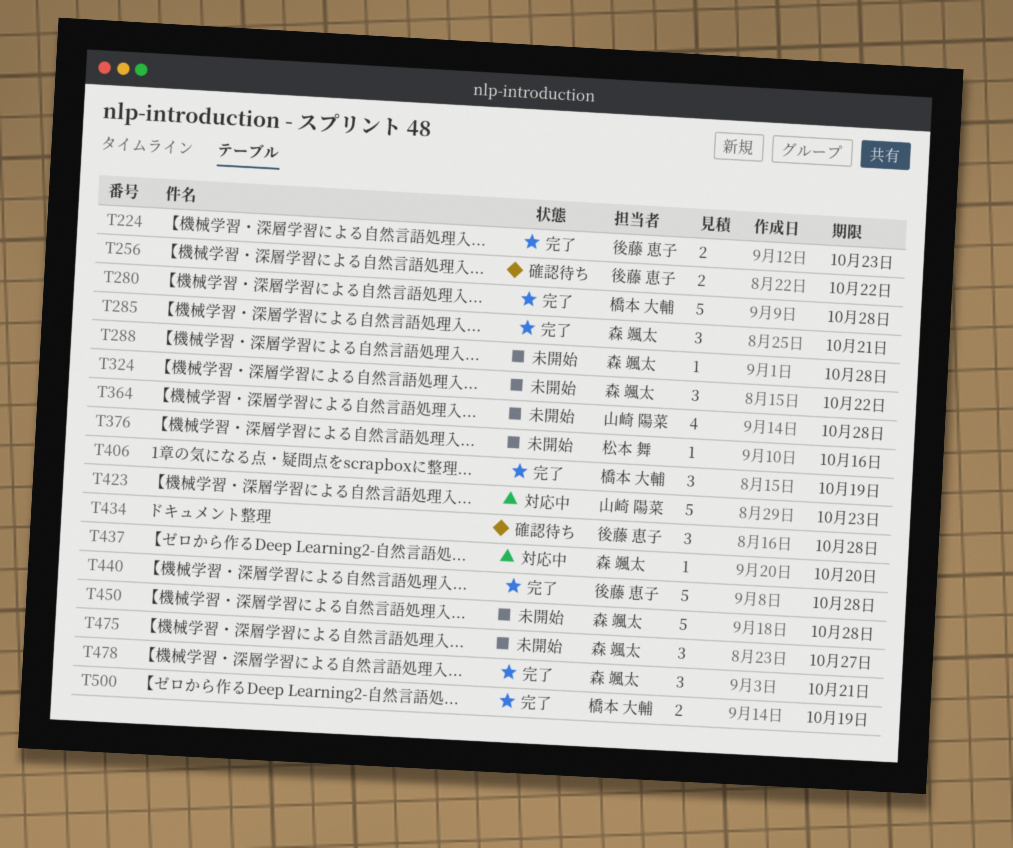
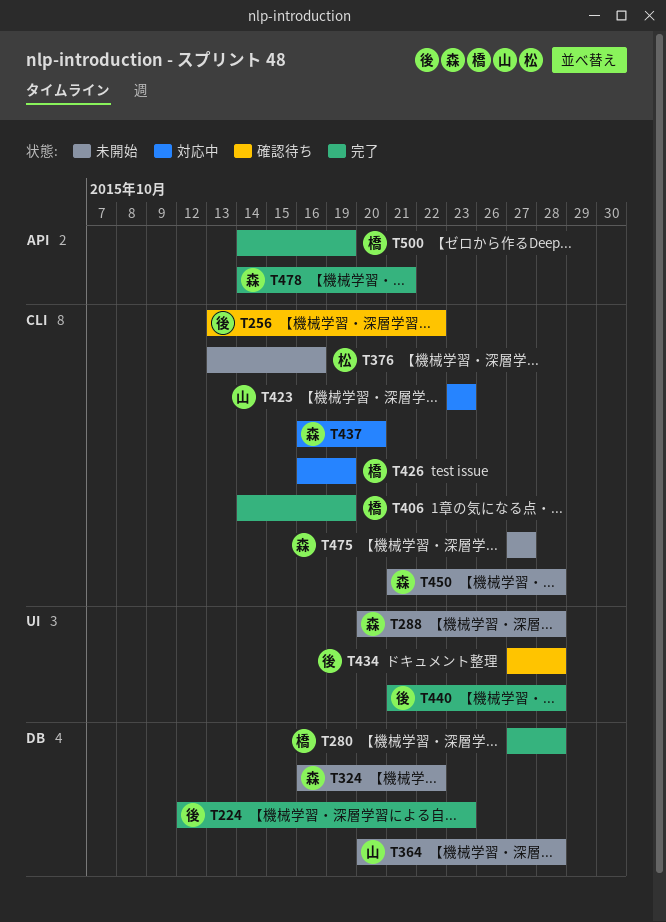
T285: present -> none
T426: none -> present

